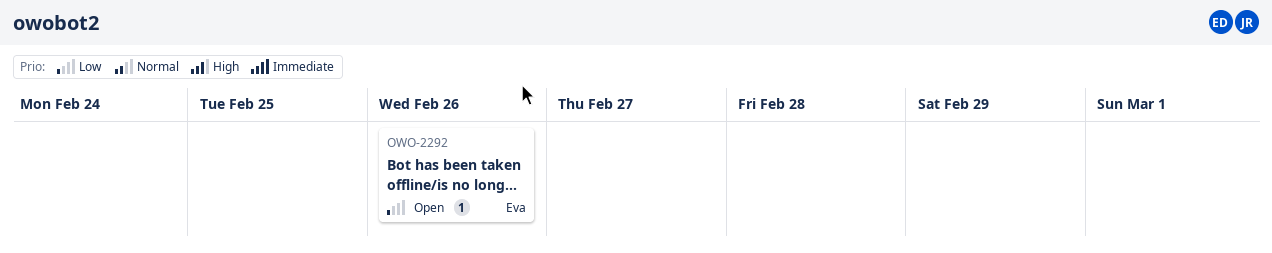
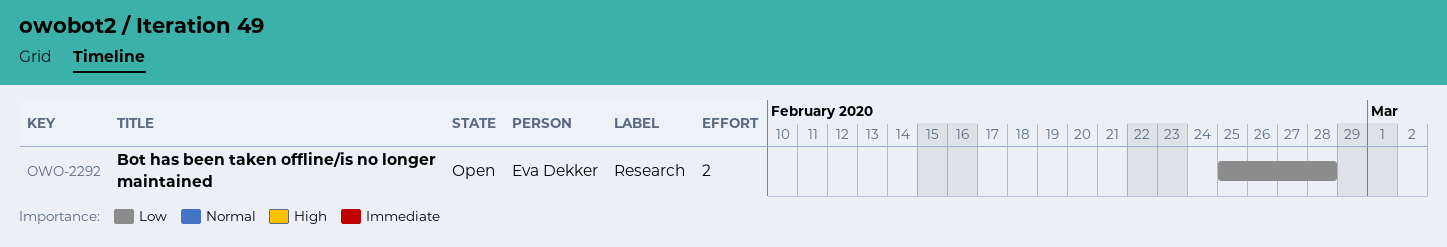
OWO-2292, estimate: 1 -> 2
OWO-2292, due: Feb 26 -> Feb 28

